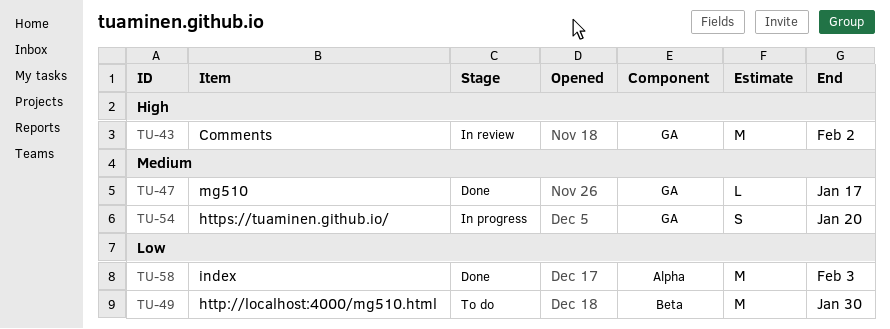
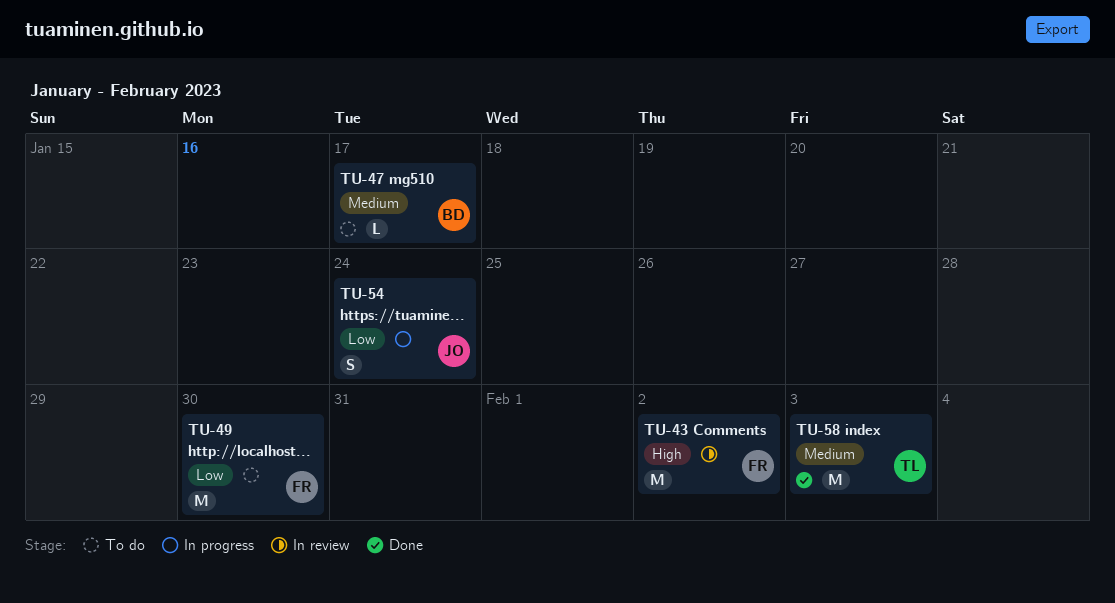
TU-47, status: Done -> To do
TU-54, priority: Medium -> Low
TU-54, due: Jan 20 -> Jan 24
TU-58, priority: Low -> Medium

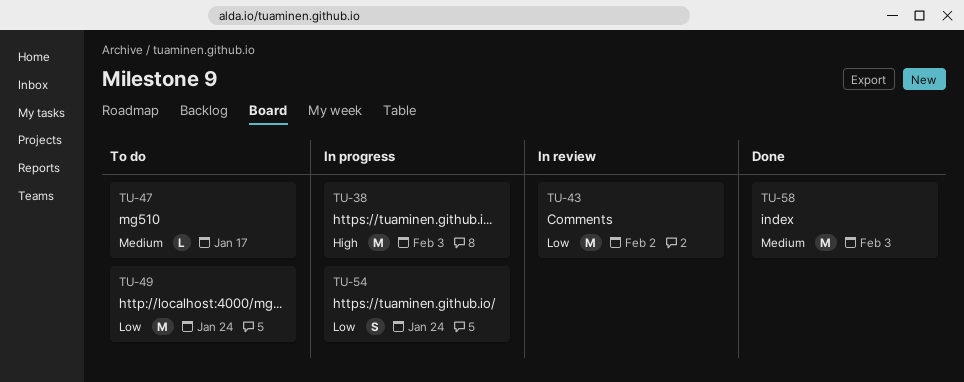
TU-38: none -> present
TU-43, priority: High -> Low
TU-49, due: Jan 30 -> Jan 24

